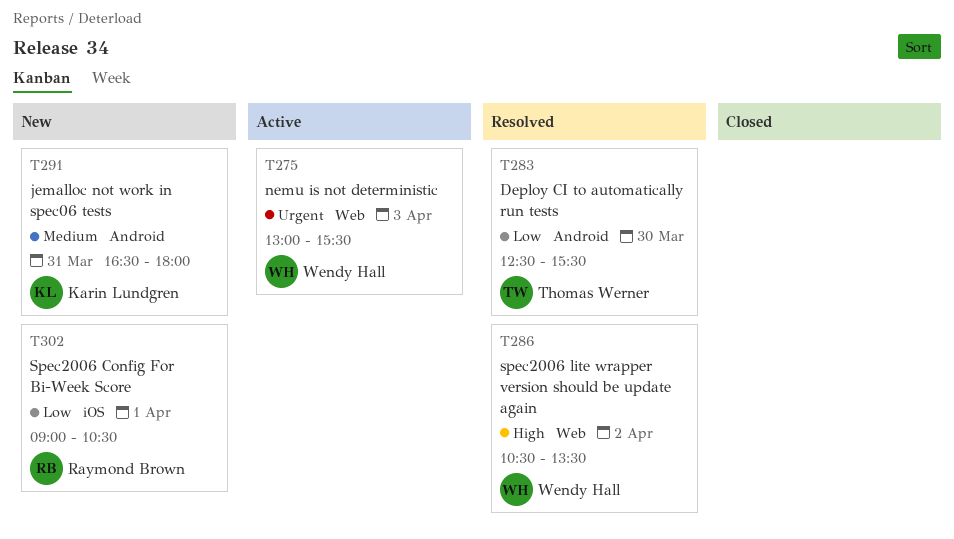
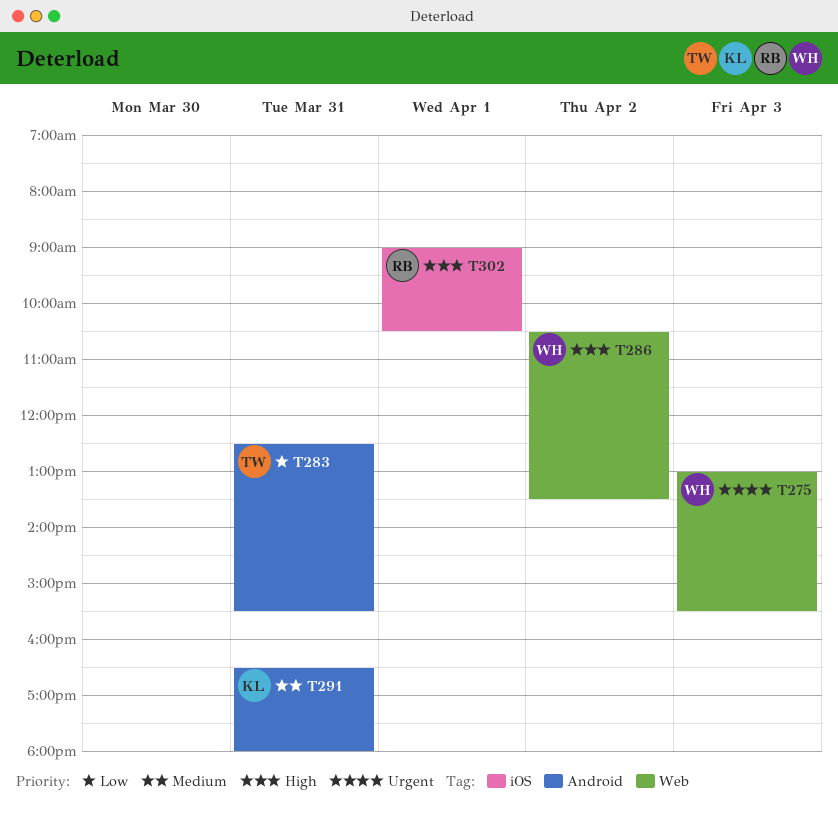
T283, day: Mar 30 -> Mar 31
T302, priority: Low -> High

